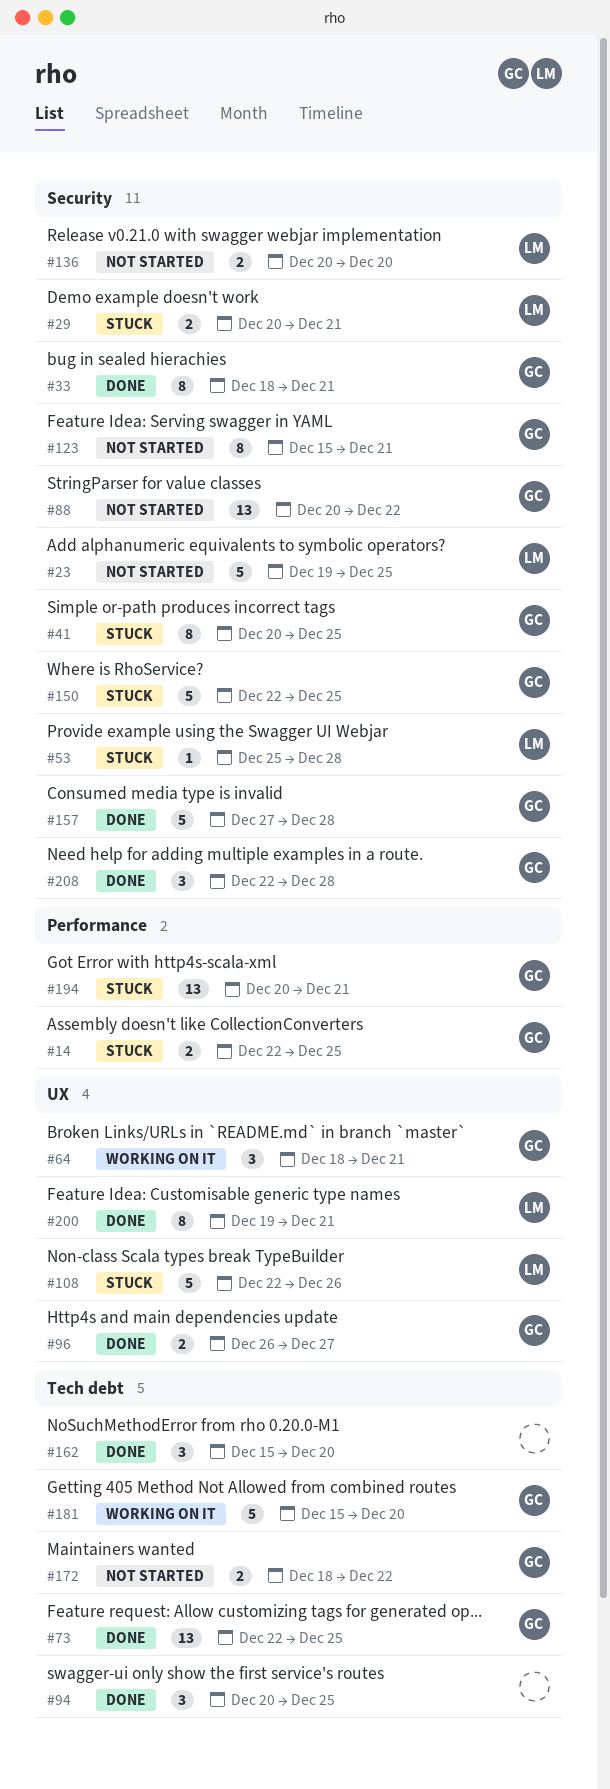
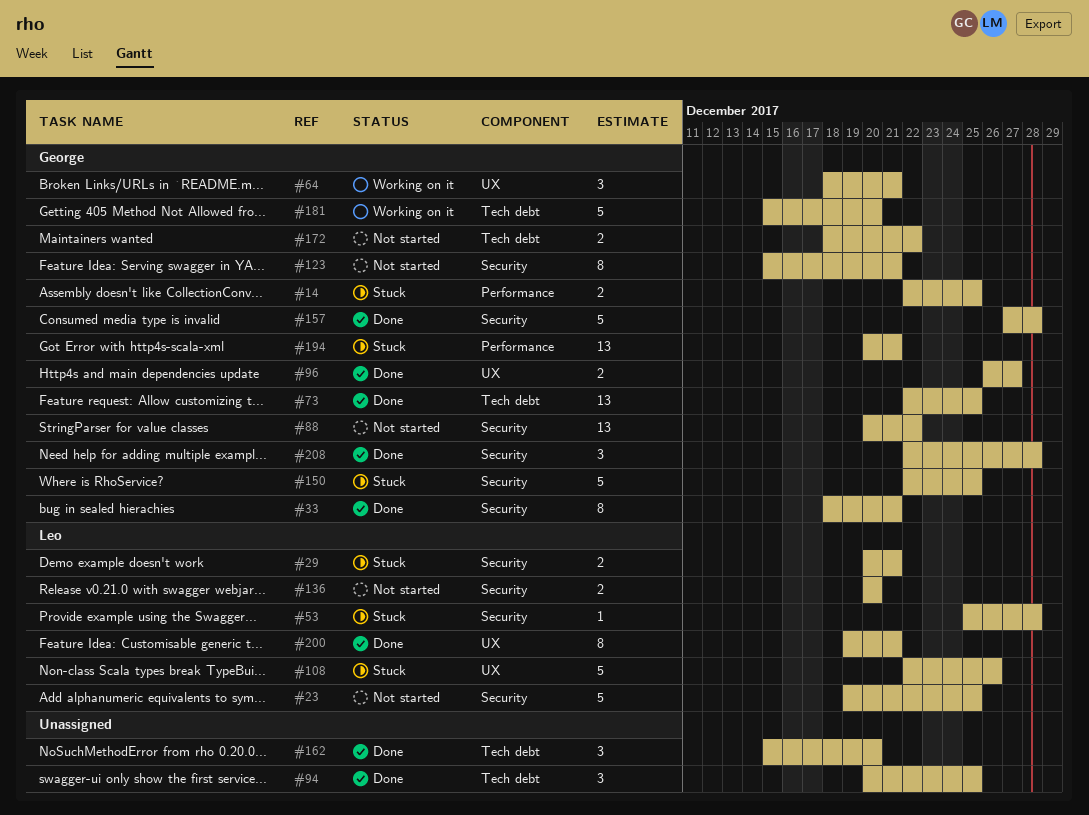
#41: present -> none

